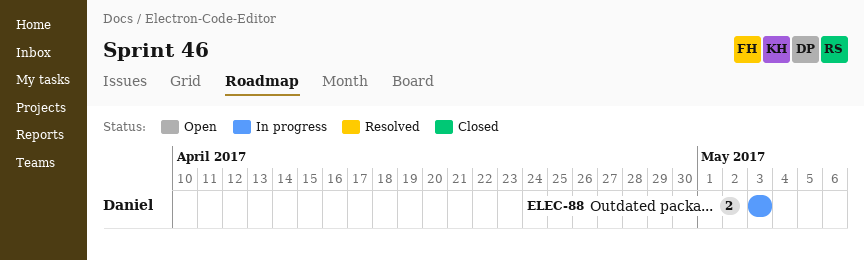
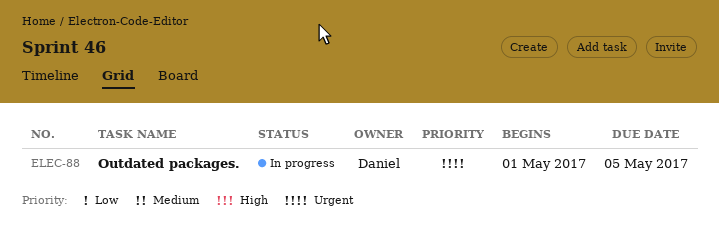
ELEC-88, start: May 3 -> May 1
ELEC-88, due: May 3 -> May 5

